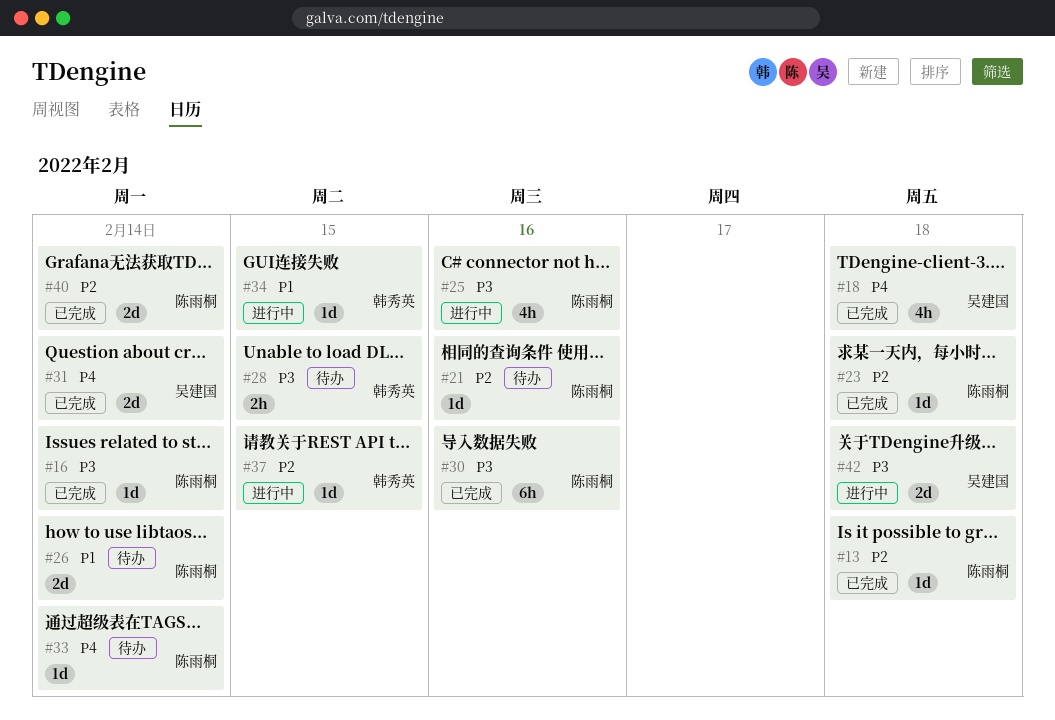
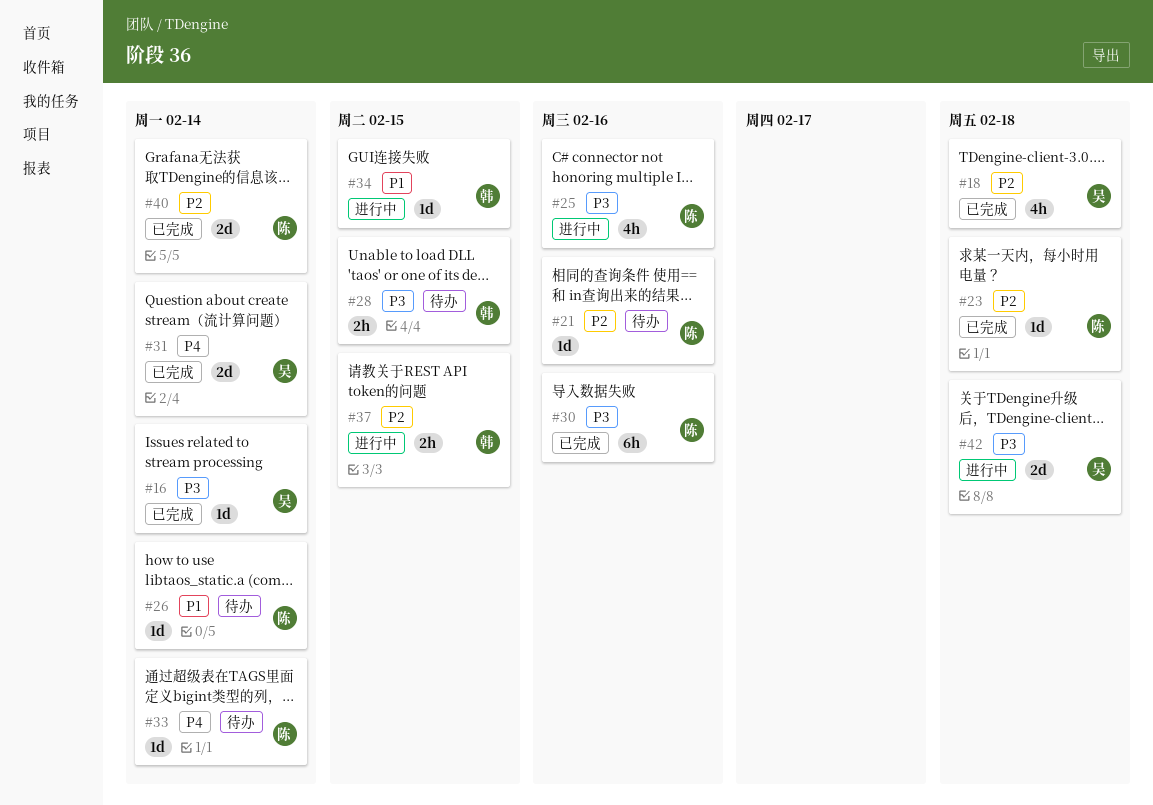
#13: present -> none
#16, owner: 陈雨桐 -> 吴建国
#18, priority: P4 -> P2
#26, estimate: 2d -> 1d
#37, estimate: 1d -> 2h

